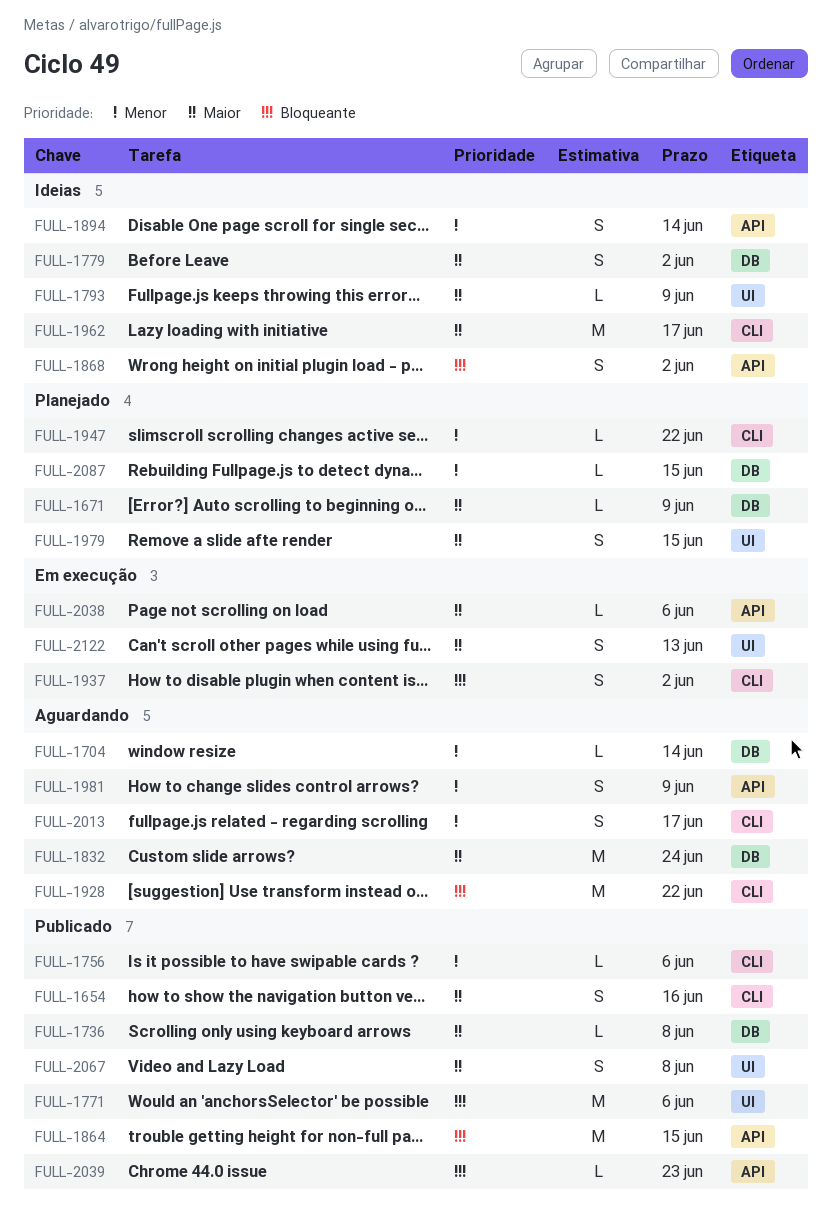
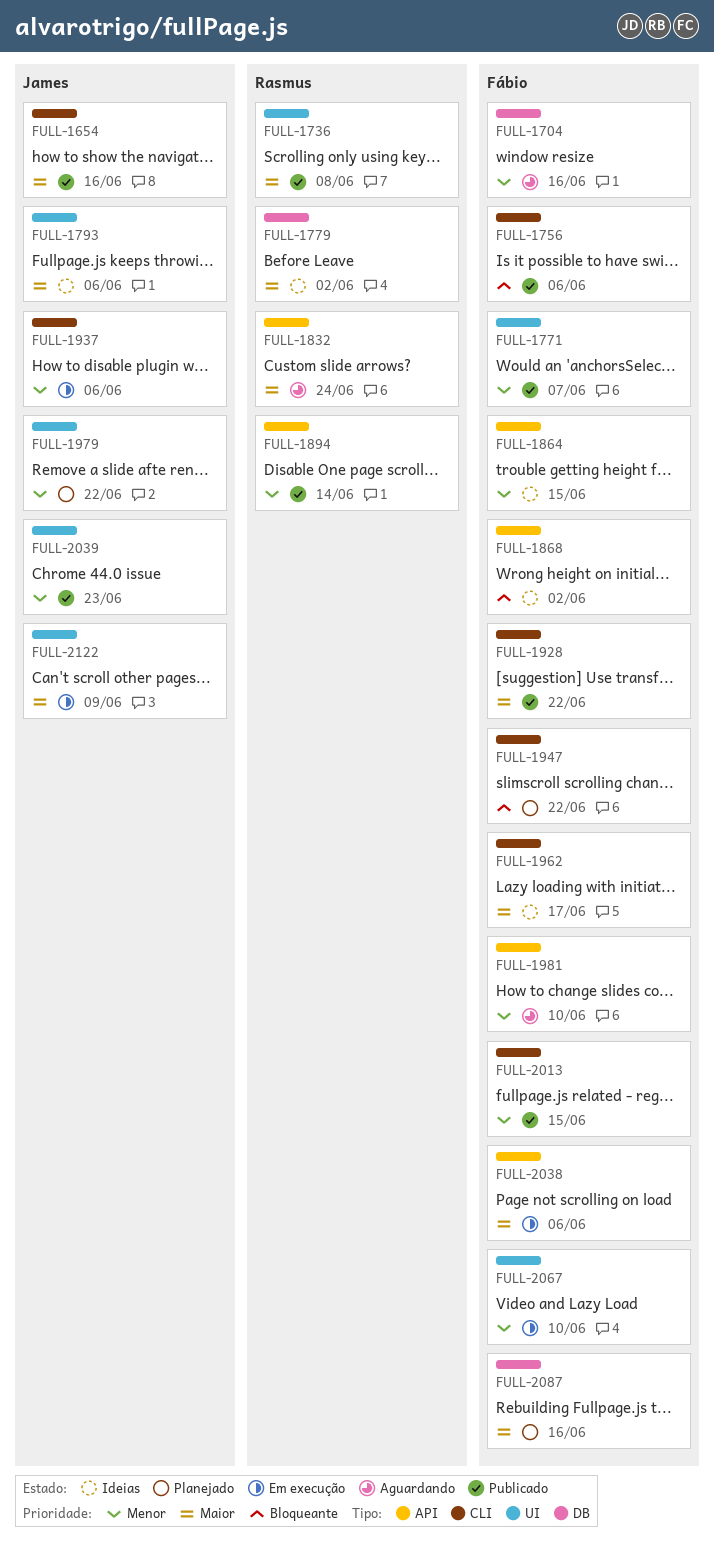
FULL-1671: present -> none
FULL-1704, due: Jun 14 -> Jun 16
FULL-1736, label: DB -> UI
FULL-1756, priority: Menor -> Bloqueante
FULL-1771, priority: Bloqueante -> Menor
FULL-1771, due: Jun 6 -> Jun 7
FULL-1793, due: Jun 9 -> Jun 6
FULL-1832, label: DB -> API
FULL-1864, status: Publicado -> Ideias
FULL-1864, priority: Bloqueante -> Menor
FULL-1894, status: Ideias -> Publicado
FULL-1928, status: Aguardando -> Publicado
FULL-1928, priority: Bloqueante -> Maior
FULL-1937, priority: Bloqueante -> Menor
FULL-1937, due: Jun 2 -> Jun 6
FULL-1947, priority: Menor -> Bloqueante
FULL-1979, priority: Maior -> Menor
FULL-1979, due: Jun 15 -> Jun 22
FULL-1981, due: Jun 9 -> Jun 10
FULL-2013, status: Aguardando -> Publicado
FULL-2013, due: Jun 17 -> Jun 15
FULL-2039, priority: Bloqueante -> Menor
FULL-2039, label: API -> UI
FULL-2067, status: Publicado -> Em execução
FULL-2067, priority: Maior -> Menor
FULL-2067, due: Jun 8 -> Jun 10
FULL-2087, priority: Menor -> Maior
FULL-2087, due: Jun 15 -> Jun 16
FULL-2122, due: Jun 13 -> Jun 9

